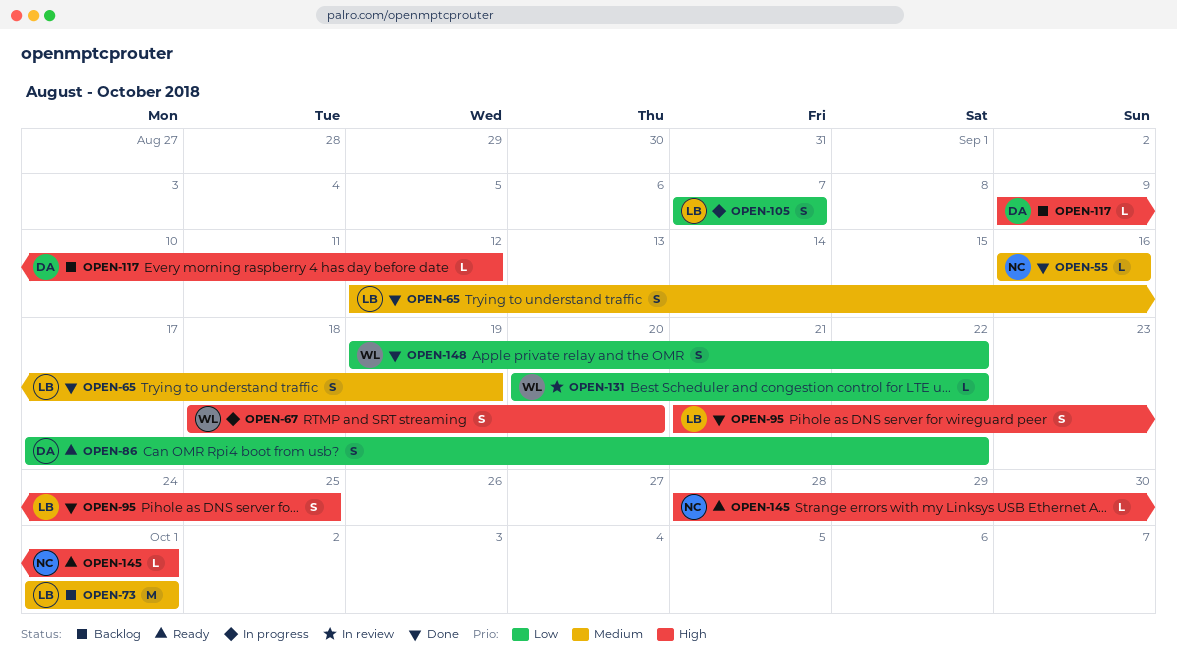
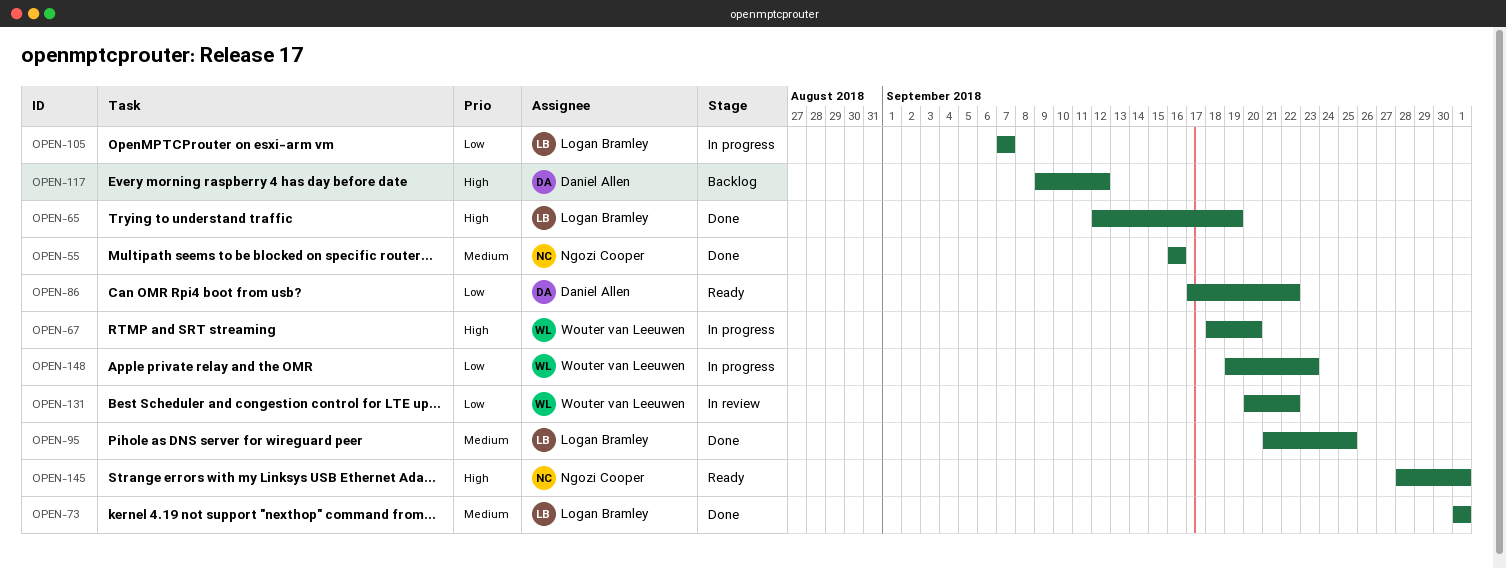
OPEN-65, priority: Medium -> High
OPEN-73, status: Backlog -> Done
OPEN-95, priority: High -> Medium
OPEN-148, status: Done -> In progress
OPEN-148, due: Sep 22 -> Sep 23

